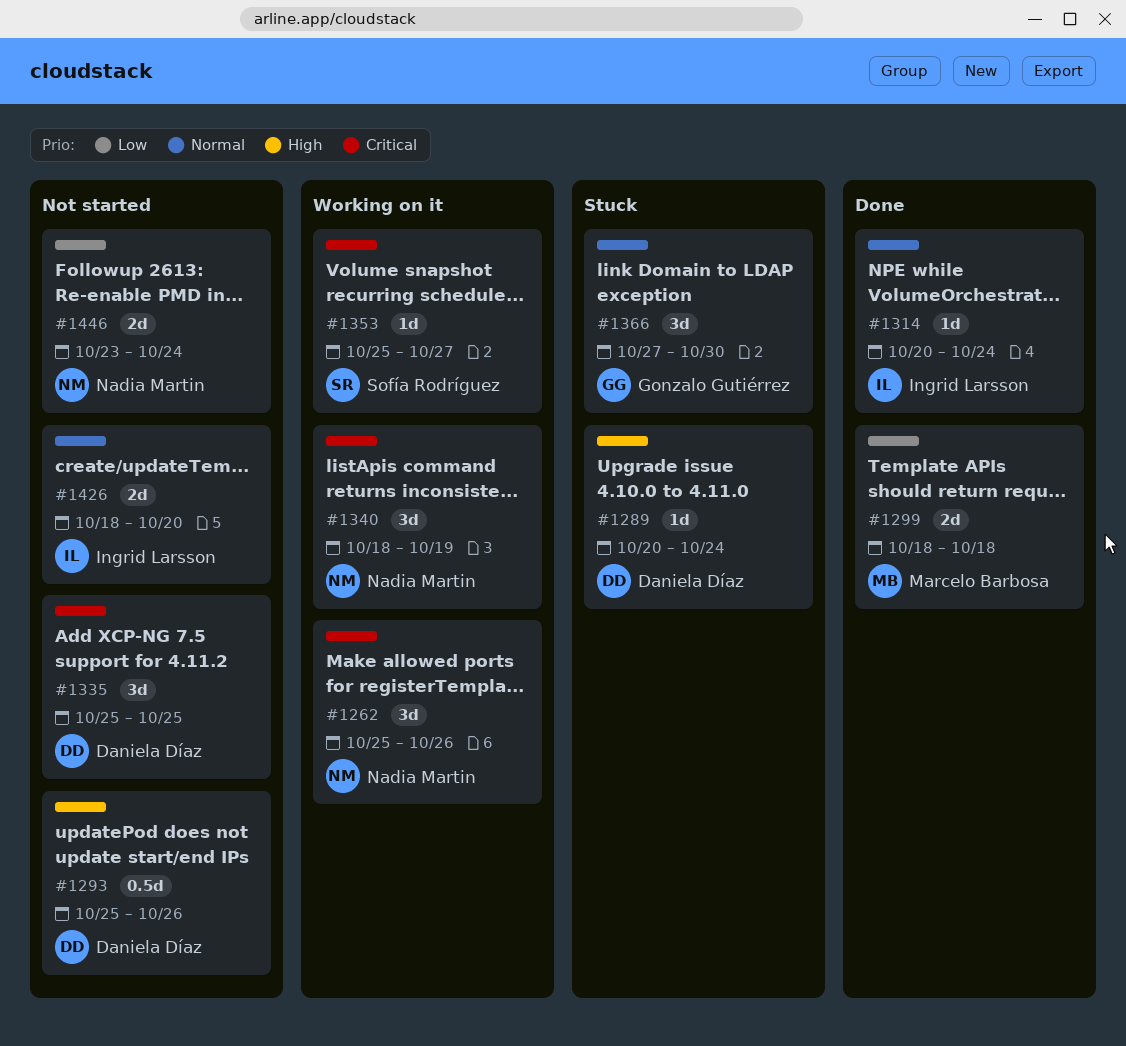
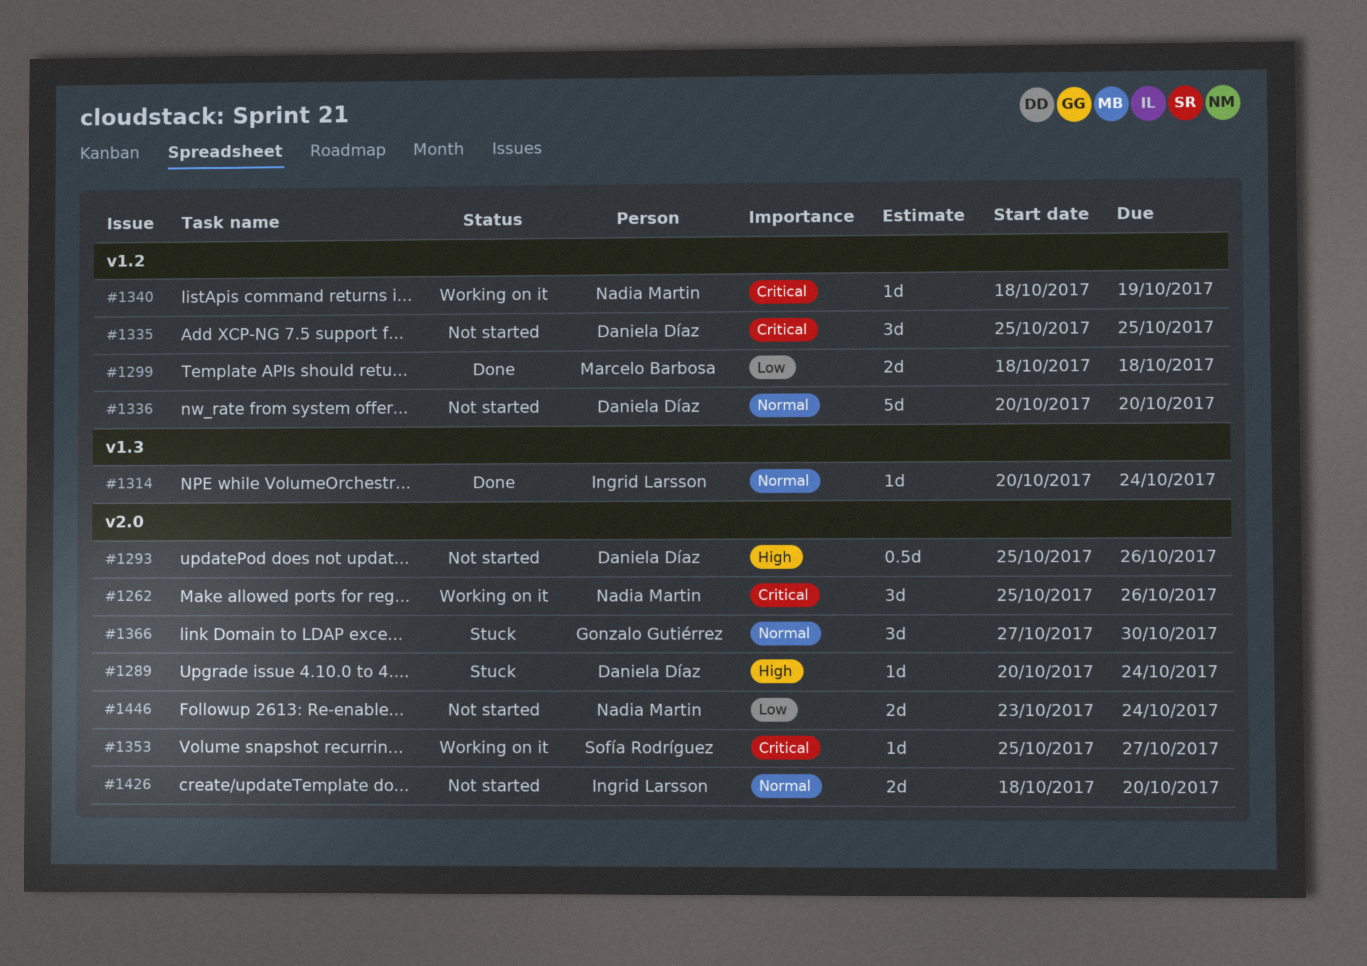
#1336: none -> present
#1340, estimate: 3d -> 1d

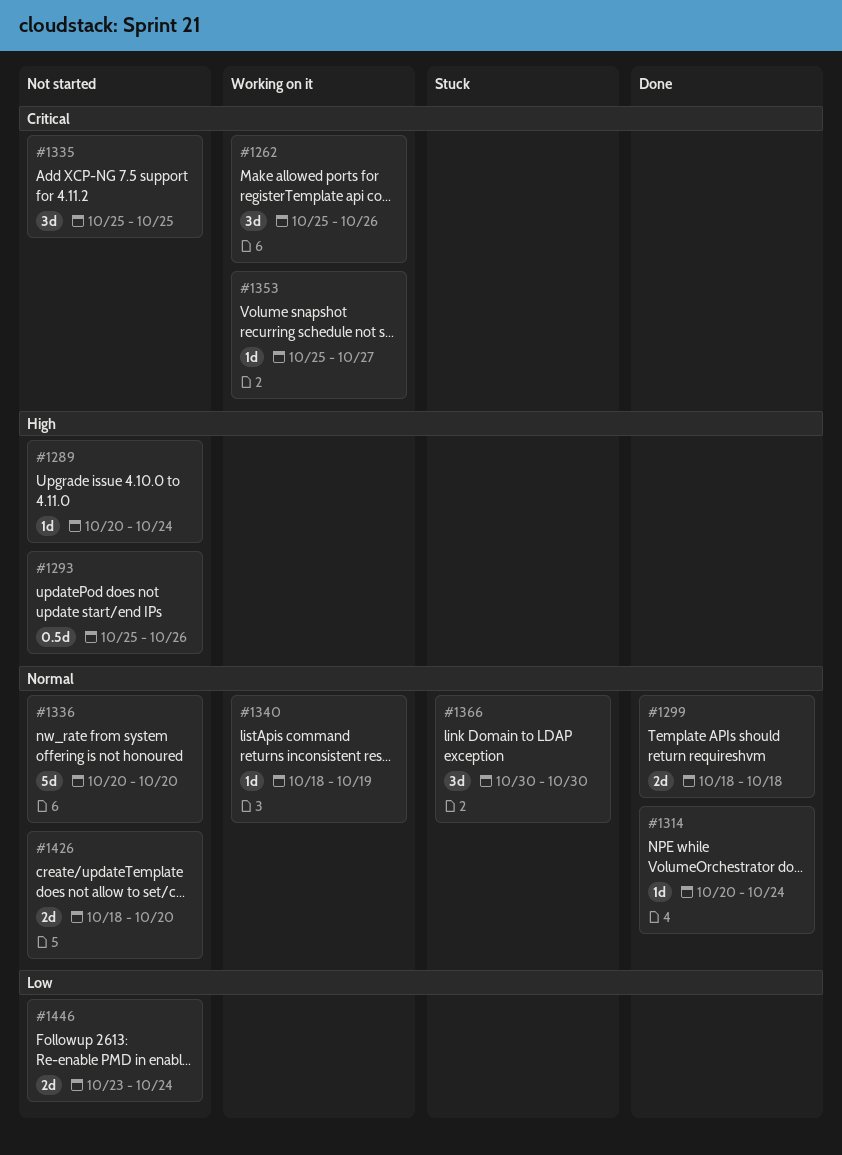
#1289, status: Stuck -> Not started
#1299, priority: Low -> Normal
#1340, priority: Critical -> Normal
#1366, start: Oct 27 -> Oct 30

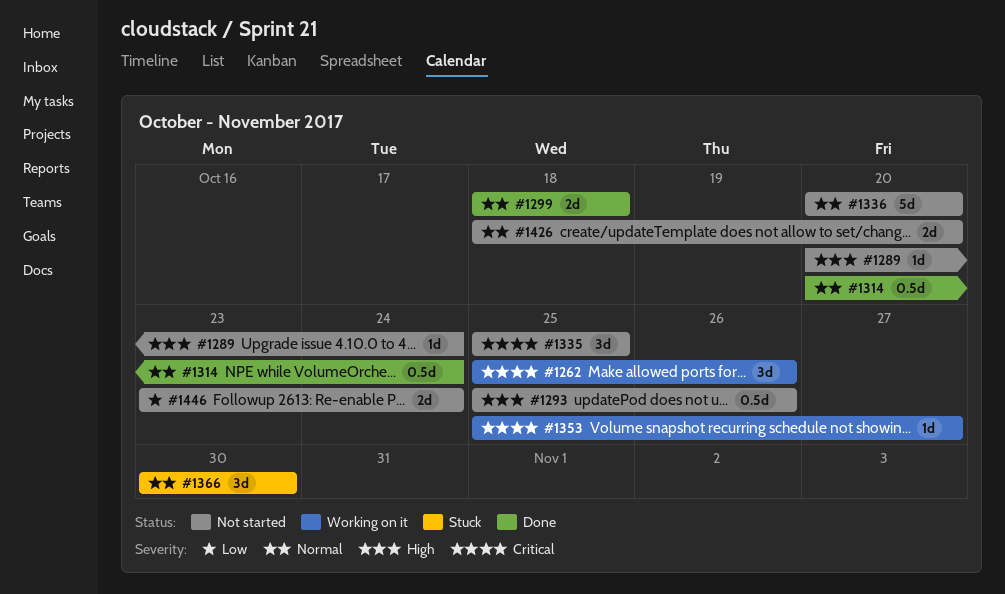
#1314, estimate: 1d -> 0.5d
#1340: present -> none

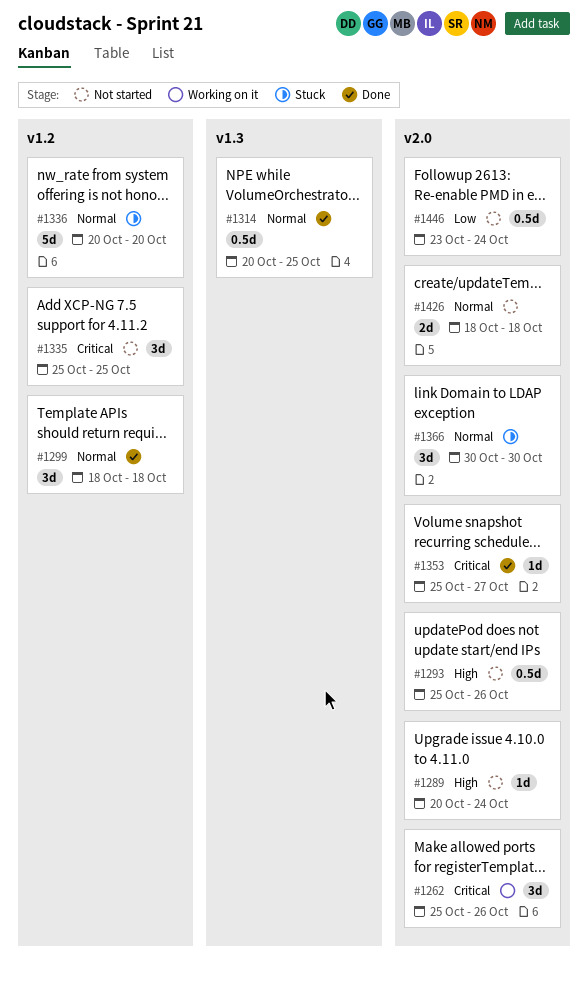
#1299, estimate: 2d -> 3d
#1314, due: Oct 24 -> Oct 25
#1336, status: Not started -> Stuck
#1353, status: Working on it -> Done
#1426, due: Oct 20 -> Oct 18
#1446, estimate: 2d -> 0.5d

